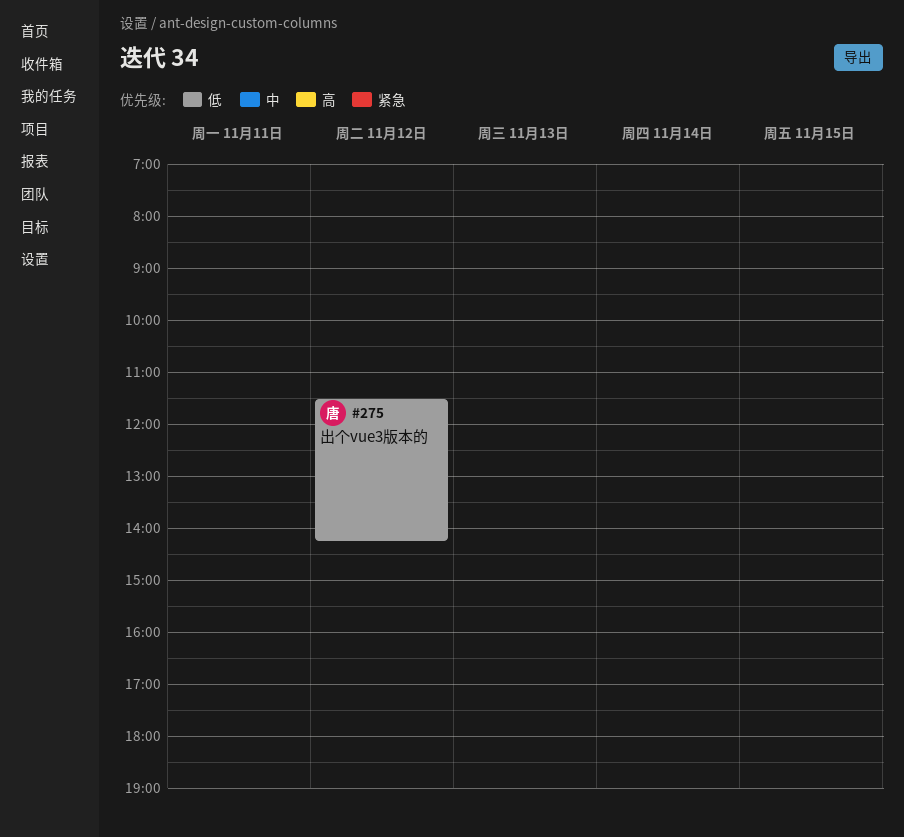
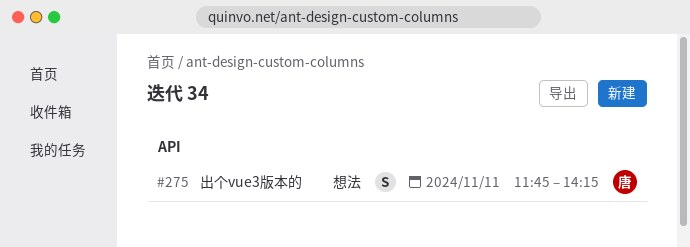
#275, day: Nov 12 -> Nov 11
#275, begins: 11:30 -> 11:45

